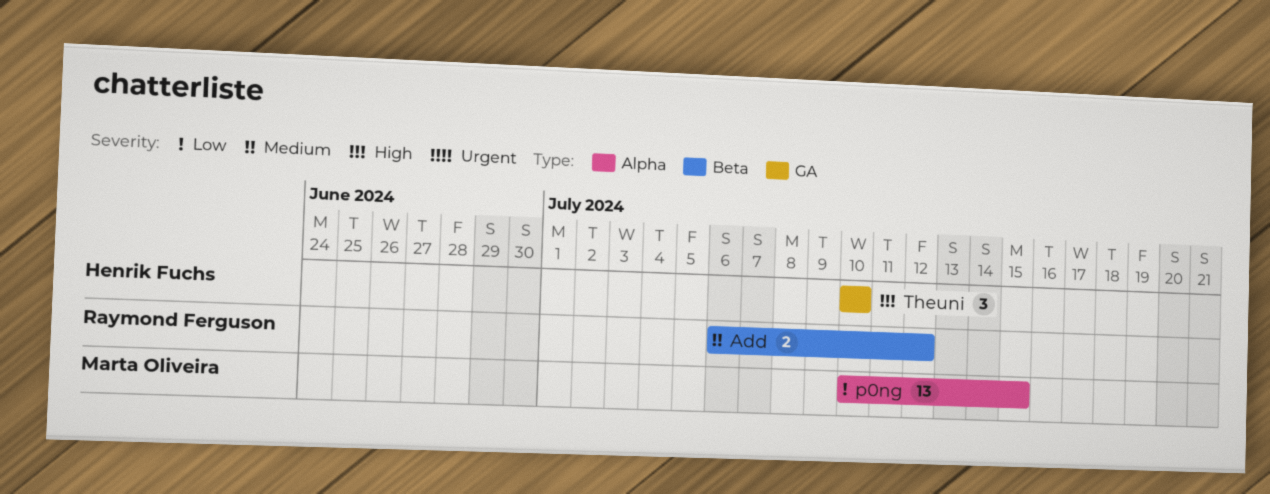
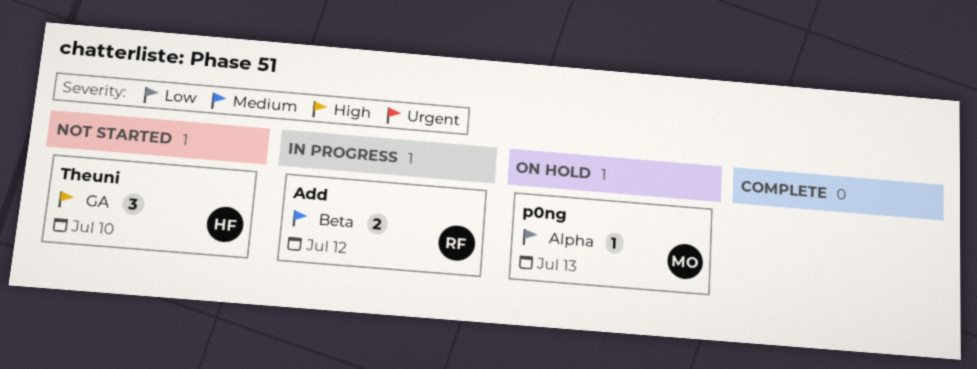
p0ng, estimate: 13 -> 1
p0ng, due: Jul 15 -> Jul 13

